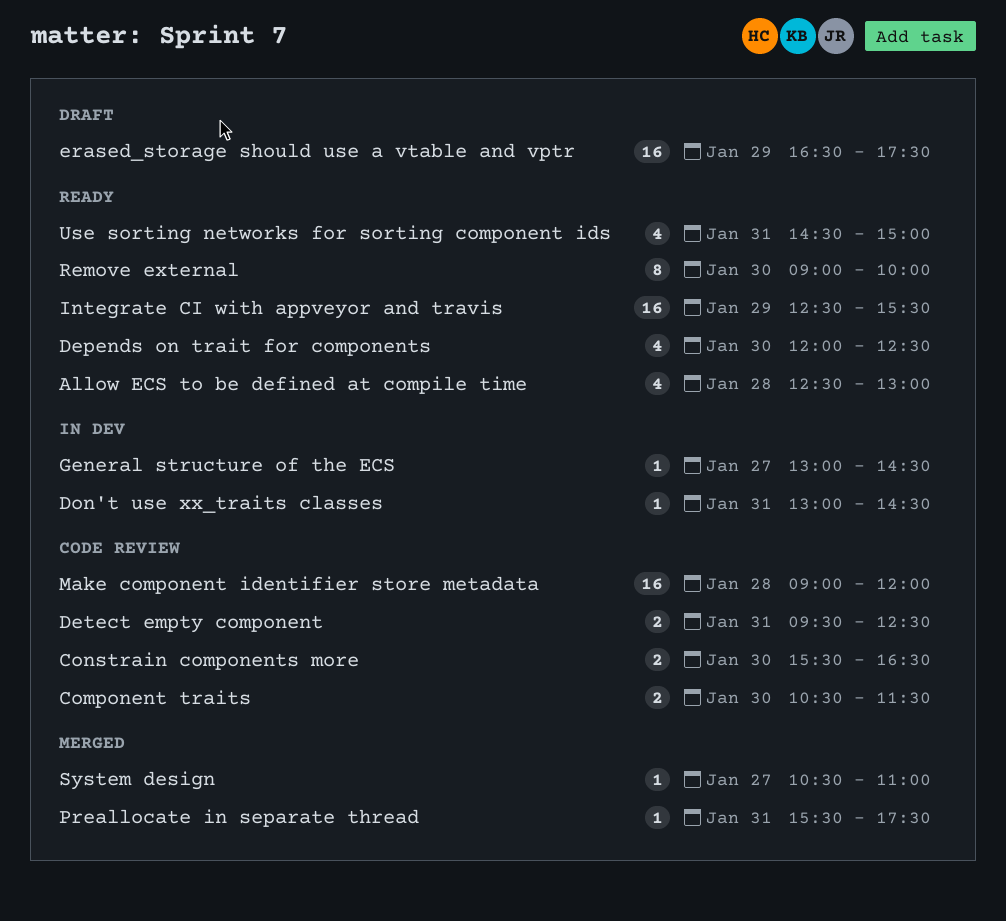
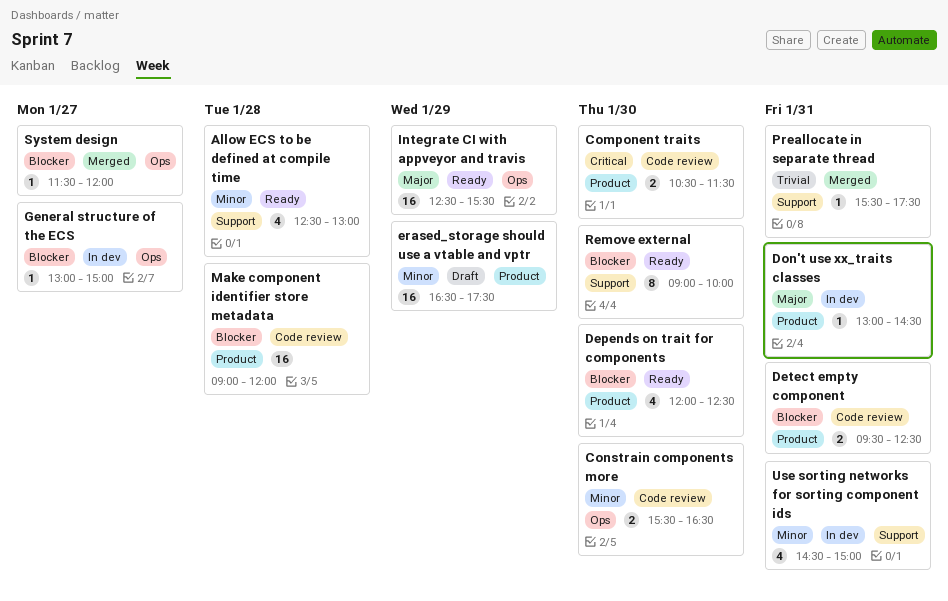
General structure of the ECS, ends: 14:30 -> 15:00
System design, begins: 10:30 -> 11:30
System design, ends: 11:00 -> 12:00
Use sorting networks for sorting component ids, status: Ready -> In dev

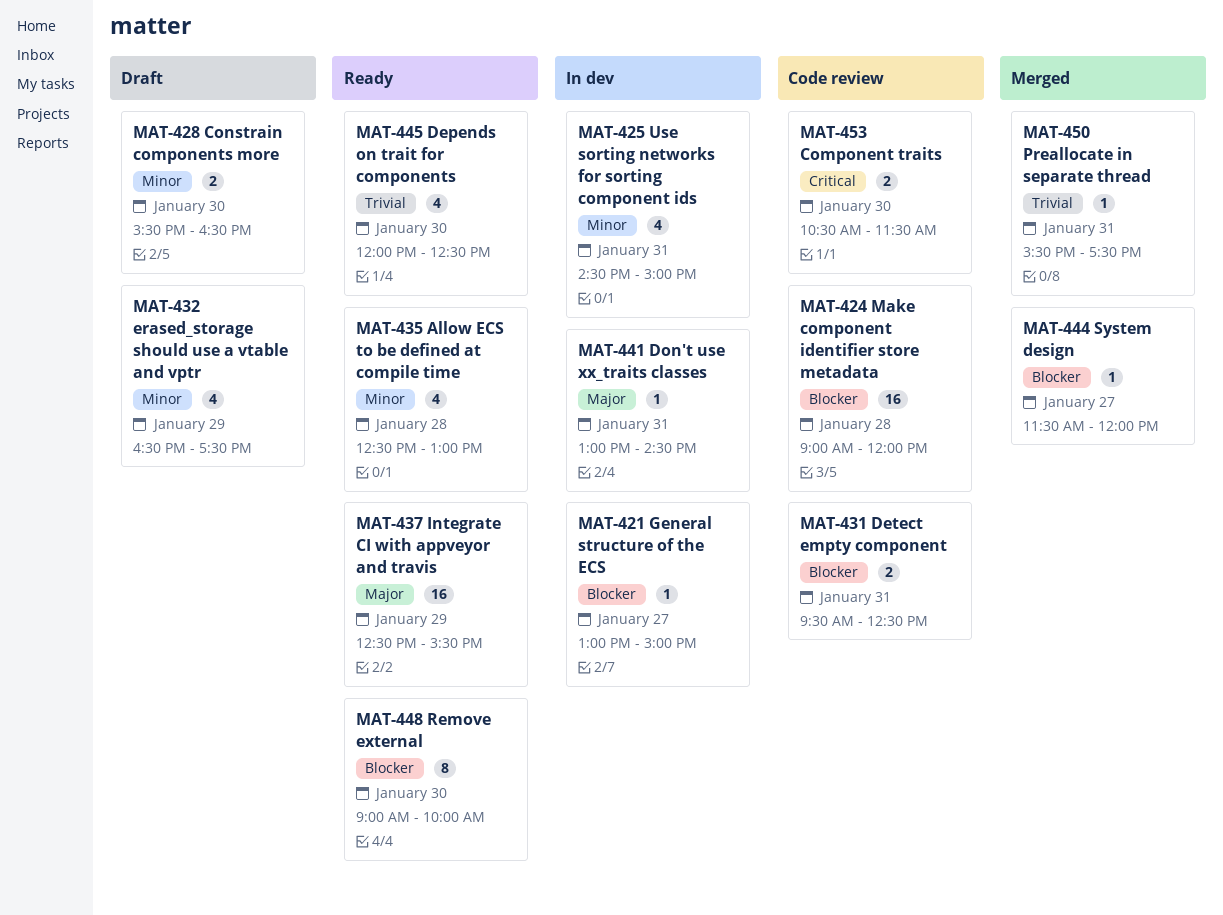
Constrain components more, status: Code review -> Draft
Depends on trait for components, priority: Blocker -> Trivial
erased_storage should use a vtable and vptr, estimate: 16 -> 4

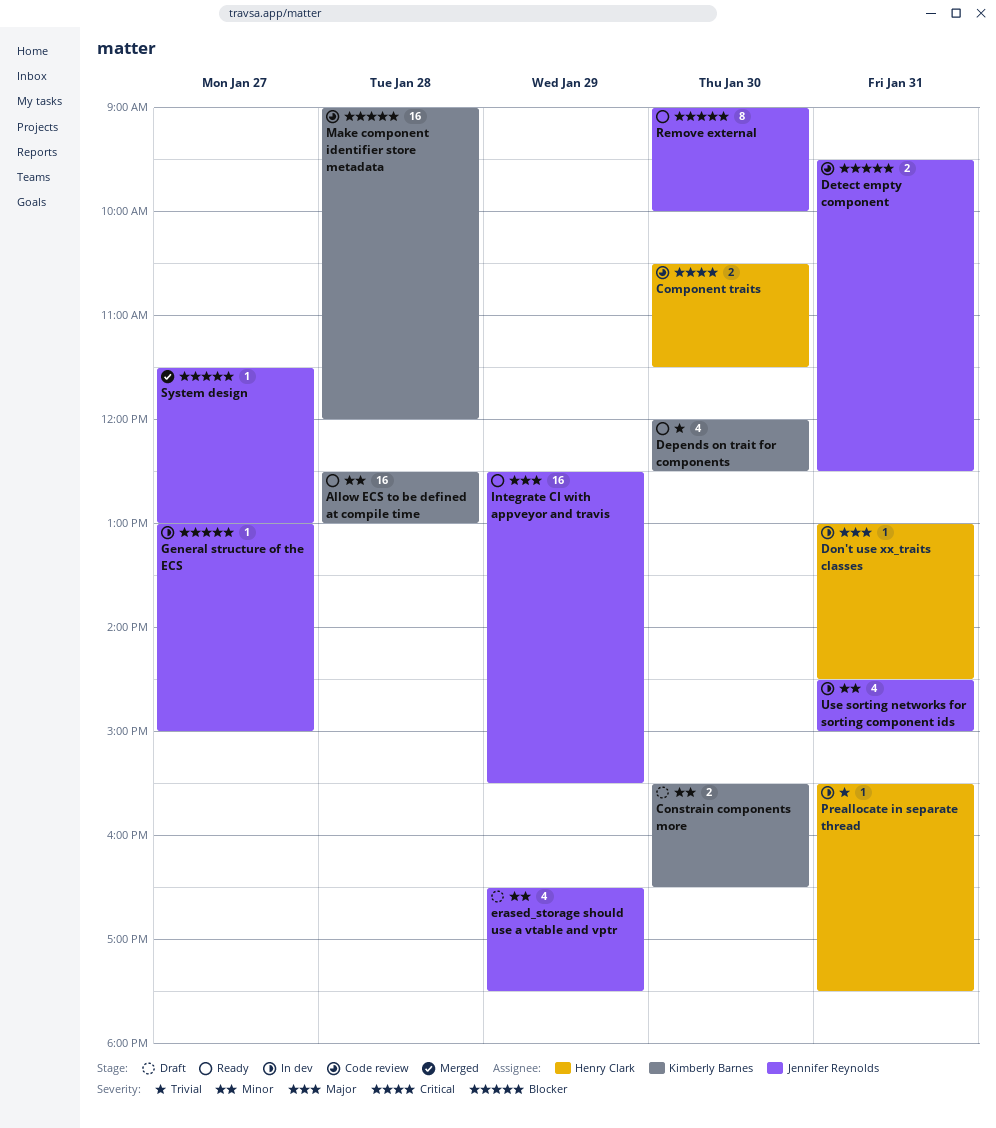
Allow ECS to be defined at compile time, estimate: 4 -> 16
Preallocate in separate thread, status: Merged -> In dev
System design, ends: 12:00 -> 13:00

